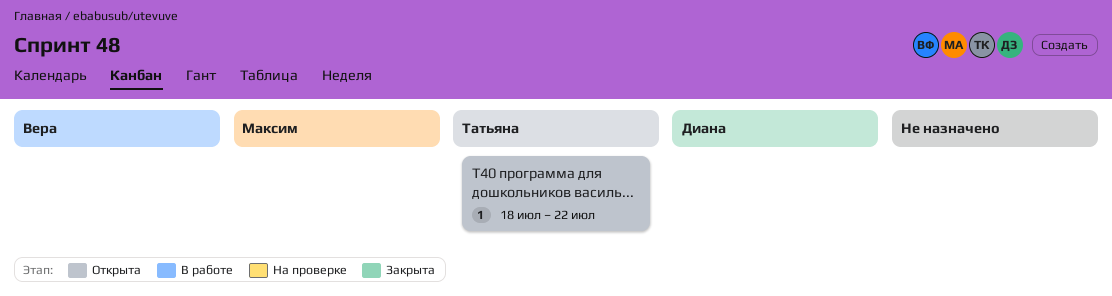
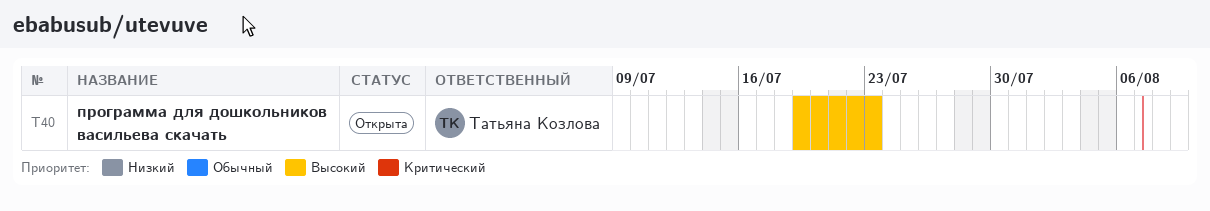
T40, start: Jul 18 -> Jul 19
T40, due: Jul 22 -> Jul 23

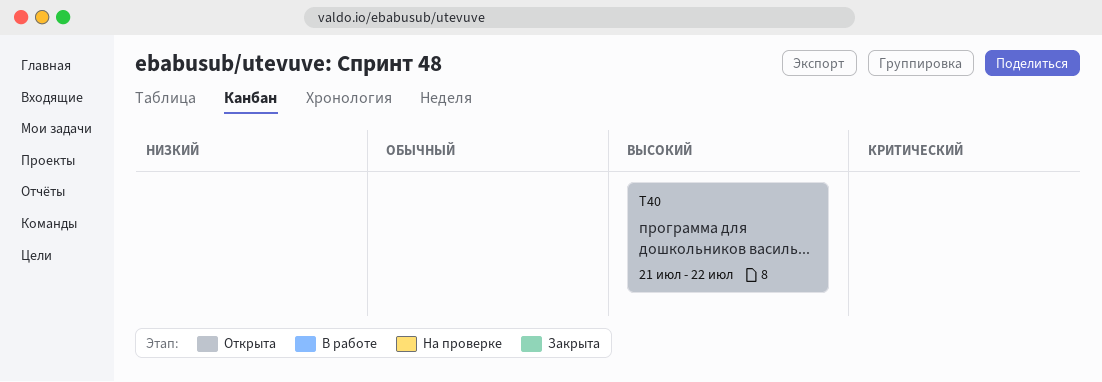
T40, start: Jul 19 -> Jul 21
T40, due: Jul 23 -> Jul 22

